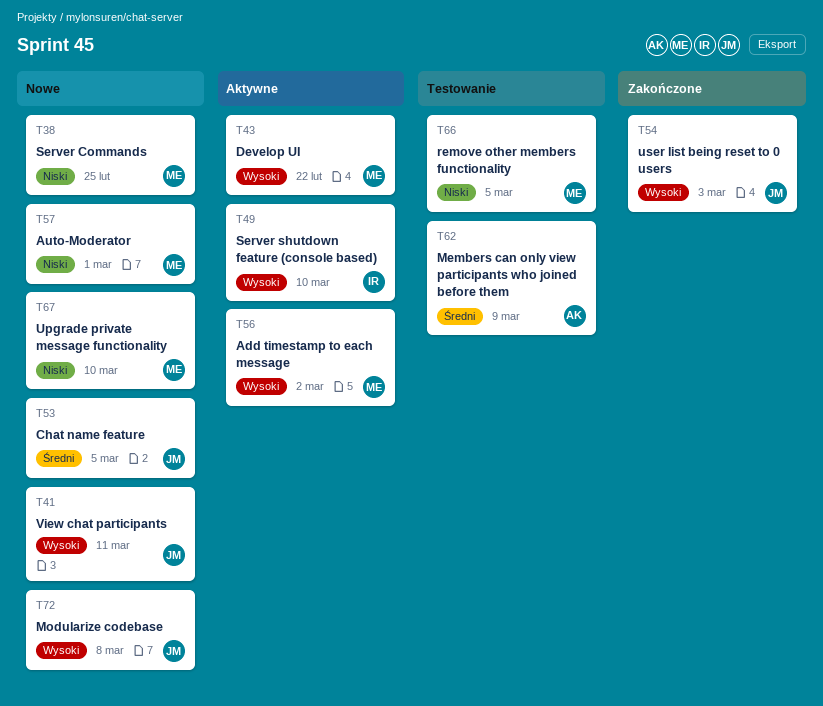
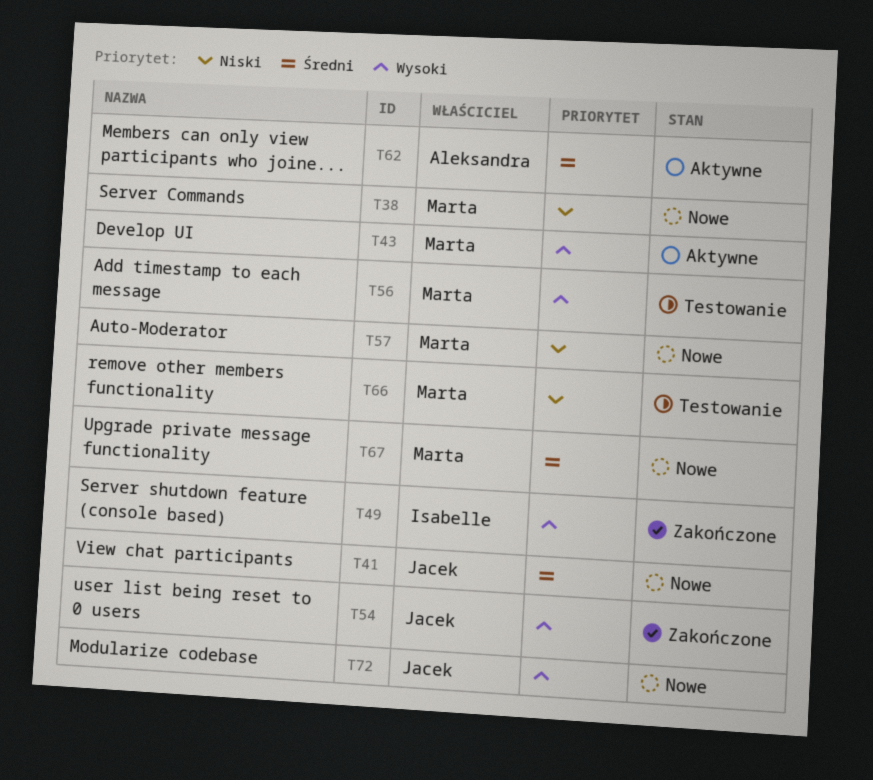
T41, priority: Wysoki -> Średni
T49, status: Aktywne -> Zakończone
T53: present -> none
T56, status: Aktywne -> Testowanie
T62, status: Testowanie -> Aktywne
T67, priority: Niski -> Średni

